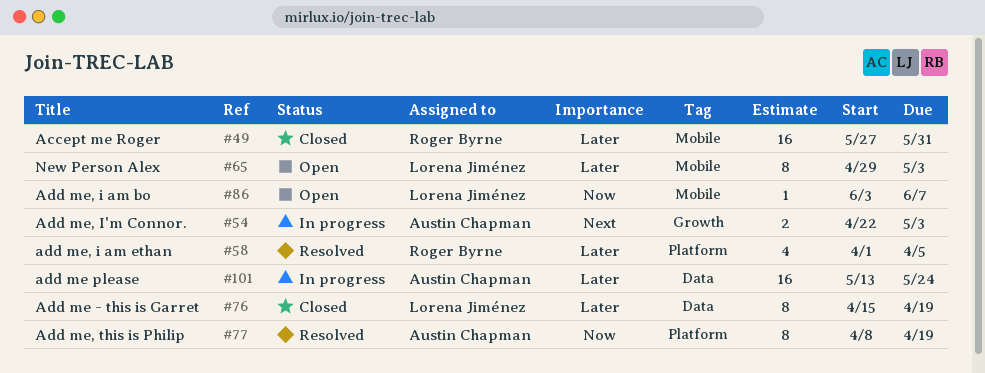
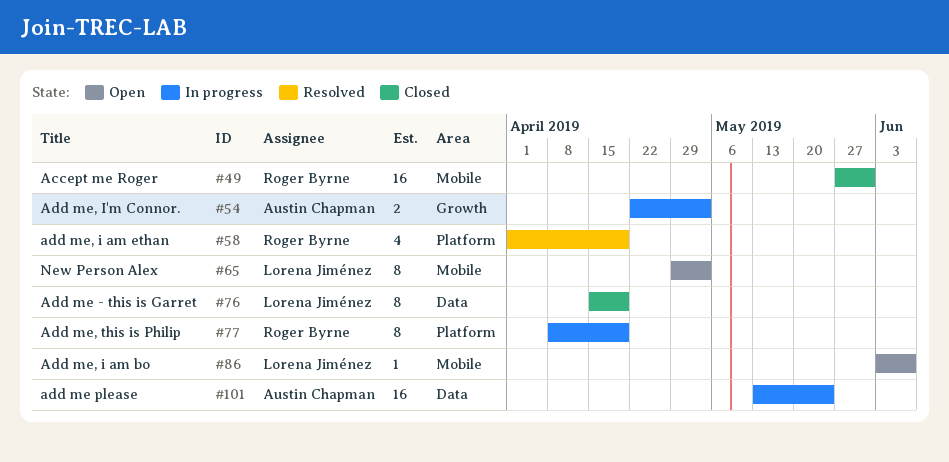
#58, due: Apr 5 -> Apr 19
#77, status: Resolved -> In progress
#77, owner: Austin Chapman -> Roger Byrne

